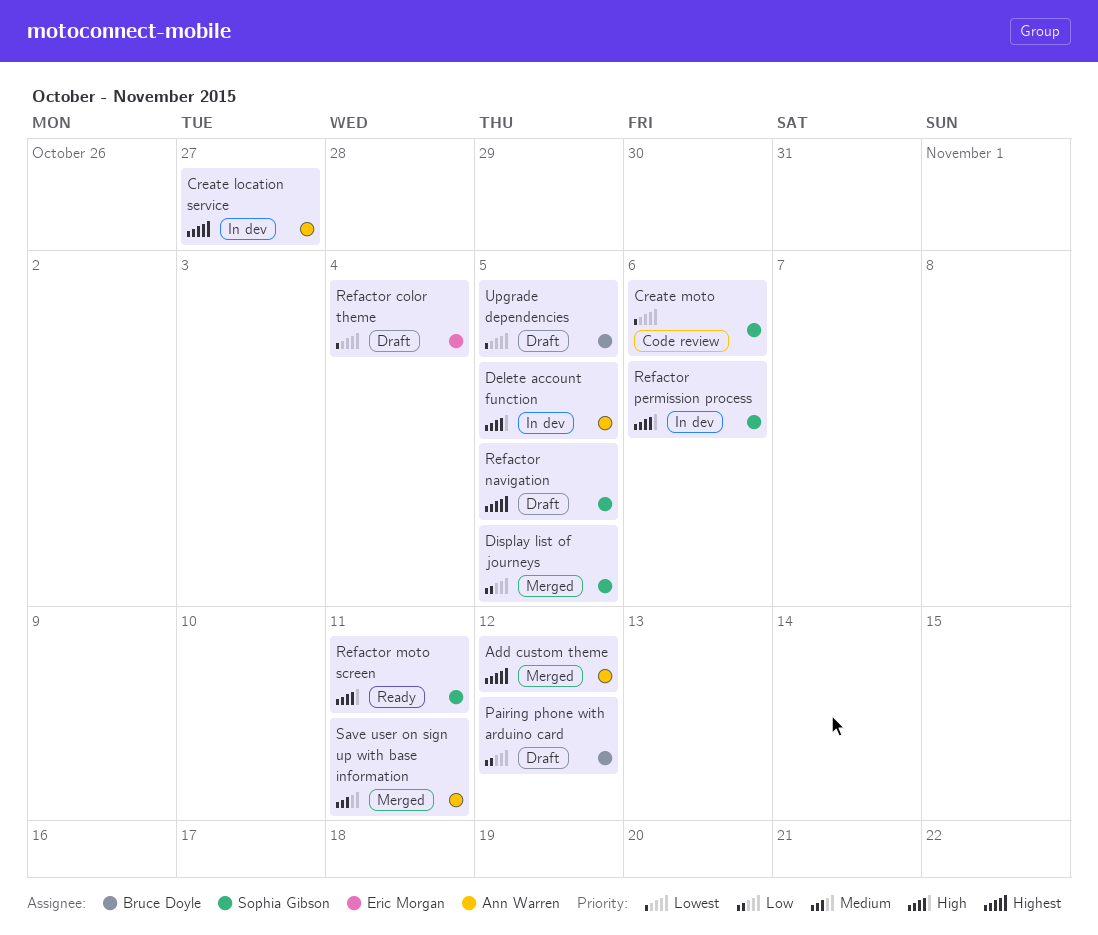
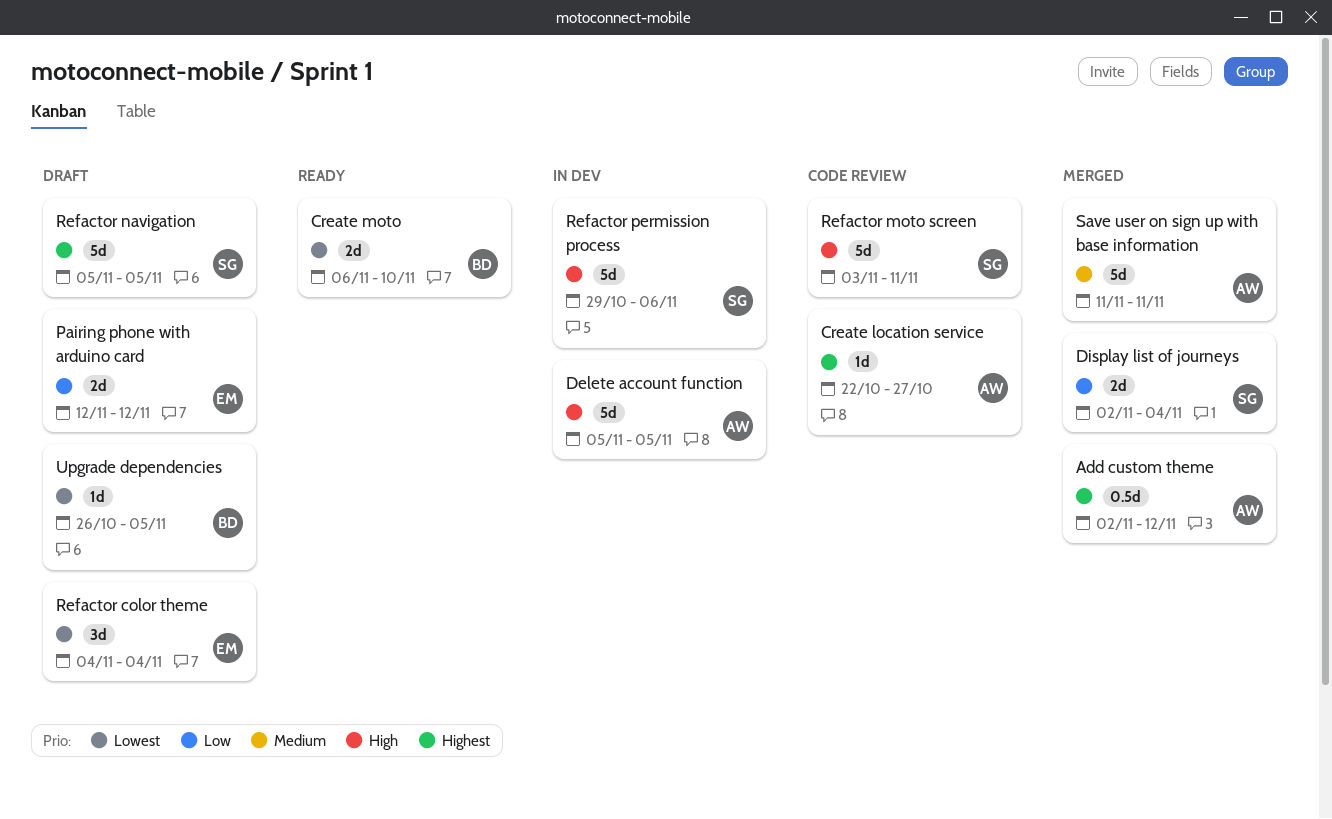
Create location service, status: In dev -> Code review
Create moto, status: Code review -> Ready
Create moto, owner: Sophia Gibson -> Bruce Doyle
Create moto, due: Nov 6 -> Nov 10
Display list of journeys, due: Nov 5 -> Nov 4
Pairing phone with arduino card, owner: Bruce Doyle -> Eric Morgan
Refactor moto screen, status: Ready -> Code review

